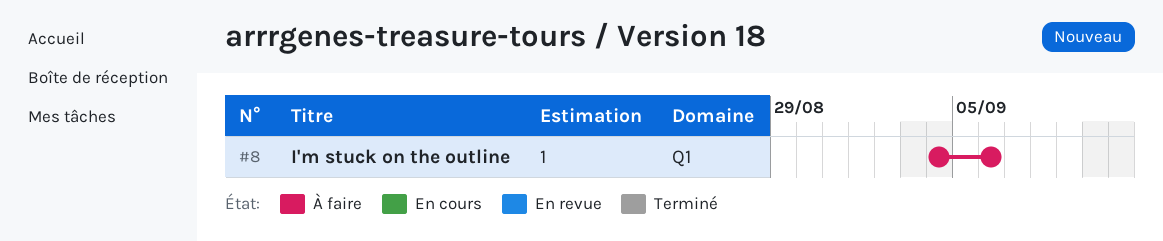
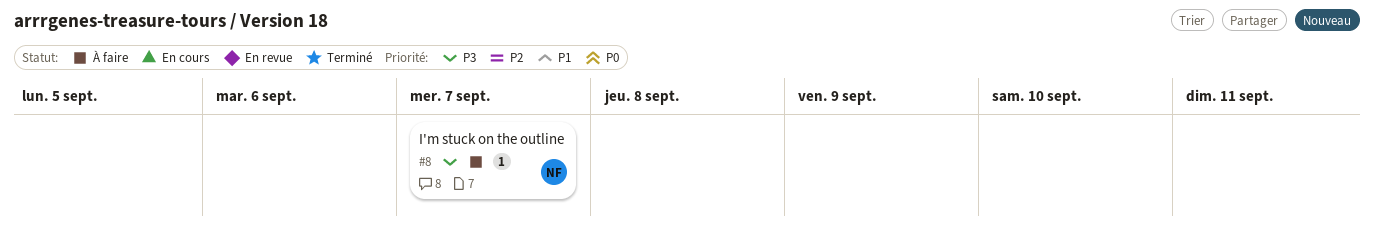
#8, due: Sep 6 -> Sep 7

